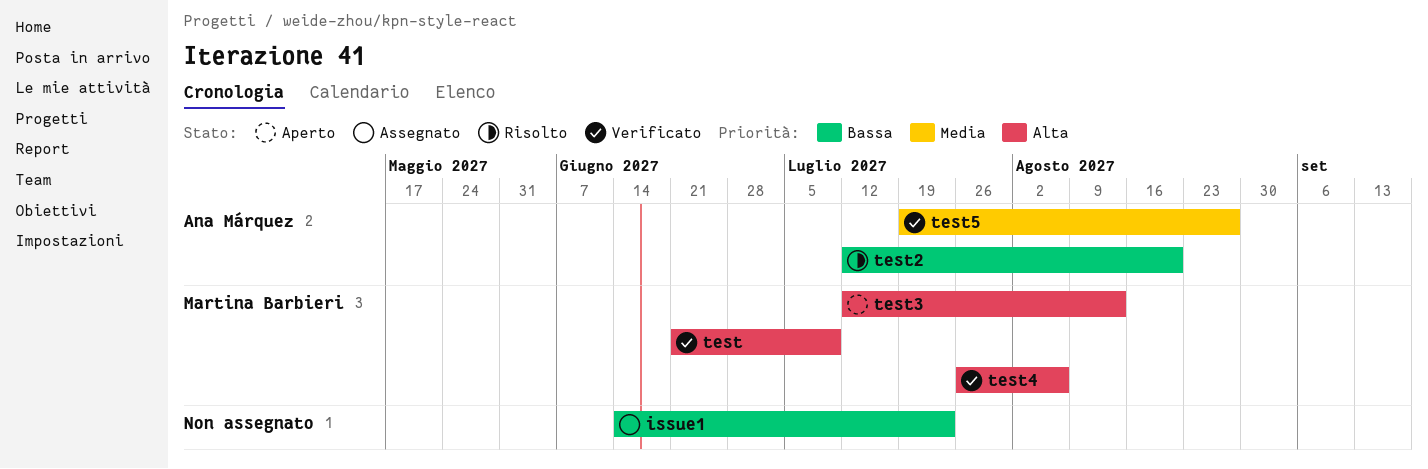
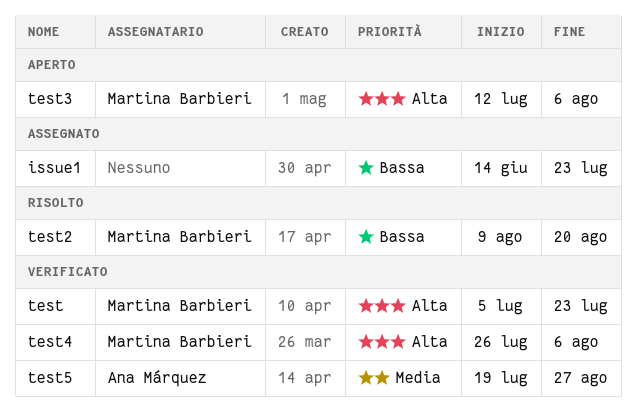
test, start: Jun 21 -> Jul 5
test, due: Jul 9 -> Jul 23
test2, owner: Ana Márquez -> Martina Barbieri
test2, start: Jul 12 -> Aug 9
test3, due: Aug 13 -> Aug 6

